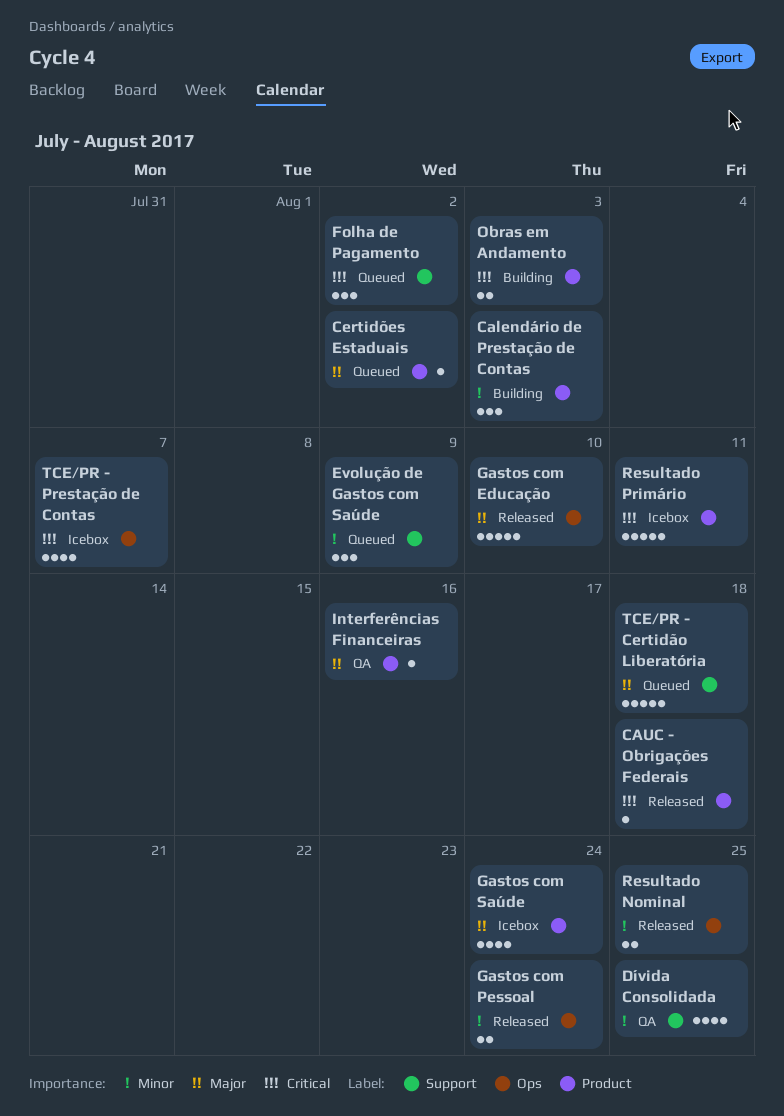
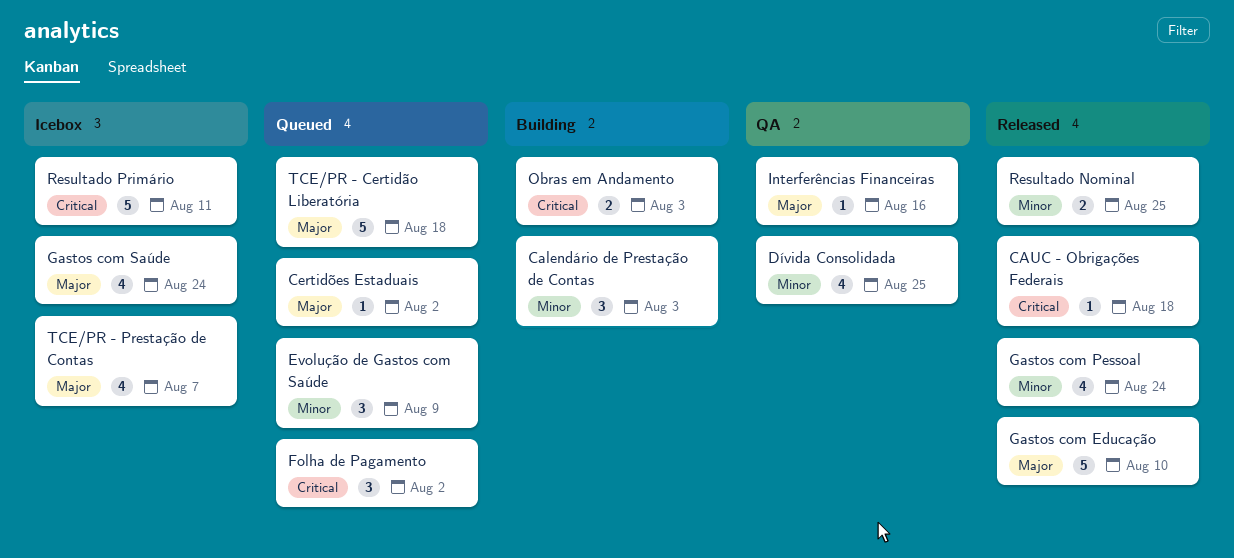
Gastos com Pessoal, estimate: 2 -> 4
TCE/PR - Prestação de Contas, priority: Critical -> Major

